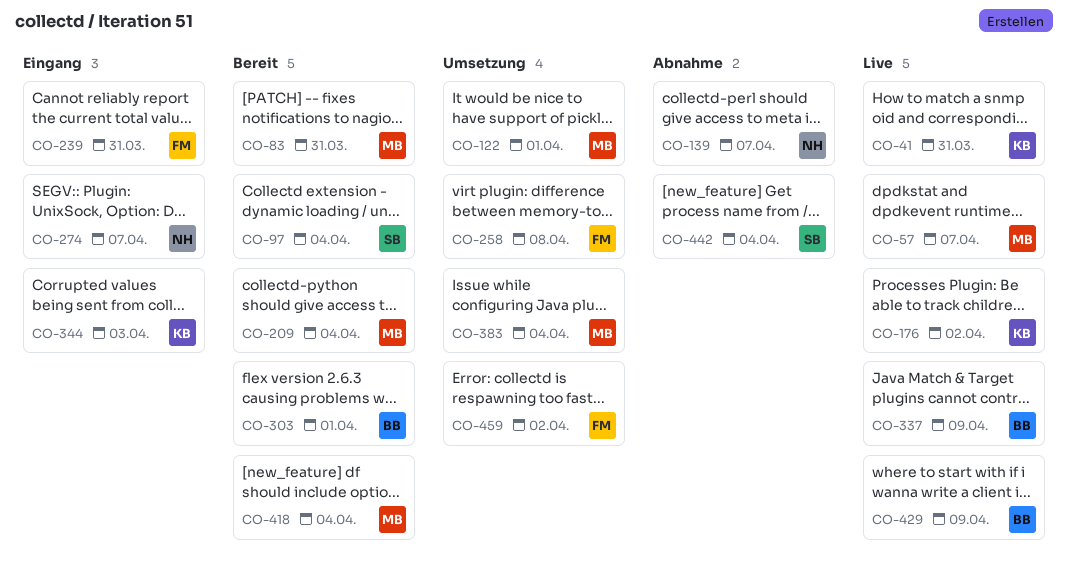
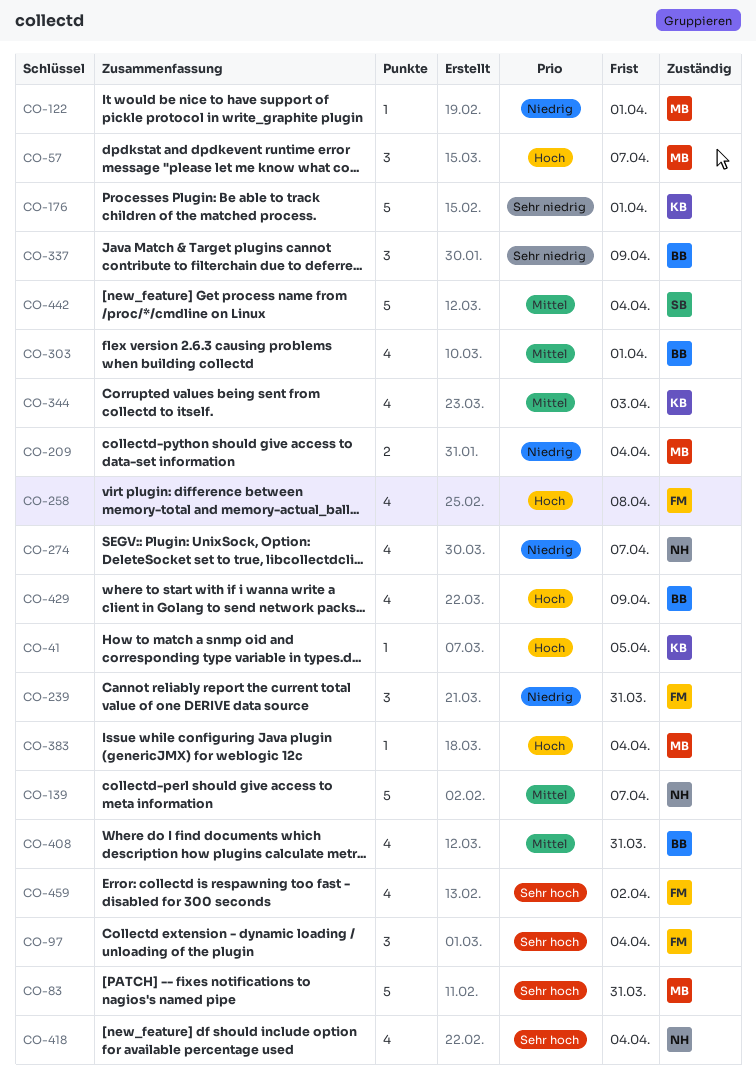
CO-41, due: Mar 31 -> Apr 5
CO-97, owner: SB -> FM
CO-176, due: Apr 2 -> Apr 1
CO-408: none -> present
CO-418, owner: MB -> NH

